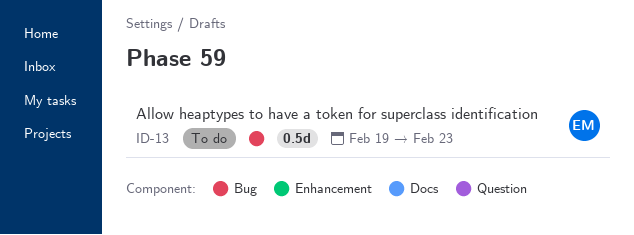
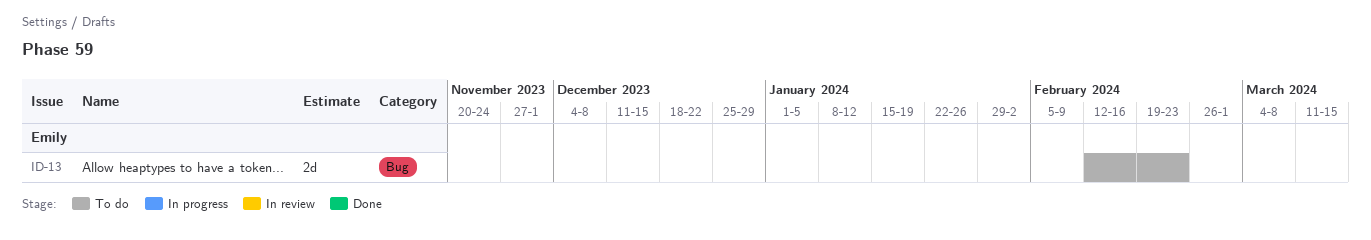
ID-13, estimate: 0.5d -> 2d
ID-13, start: Feb 19 -> Feb 12

